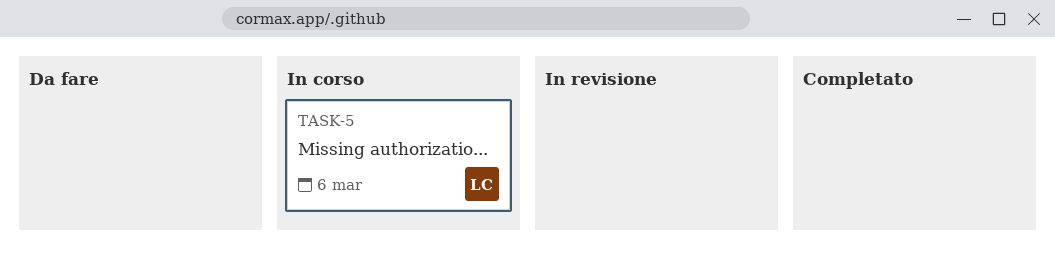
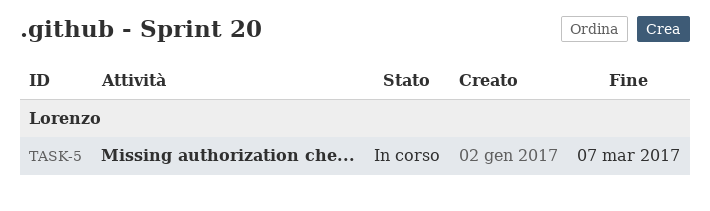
TASK-5, due: Mar 6 -> Mar 7

